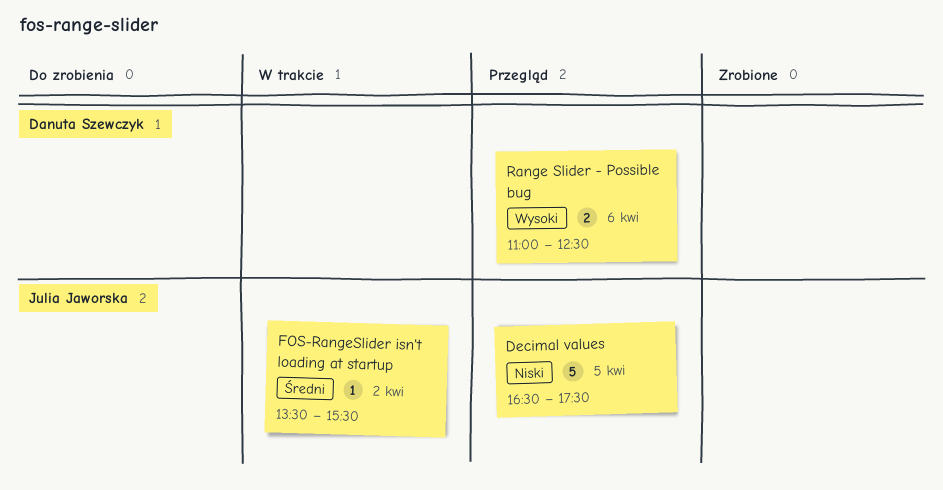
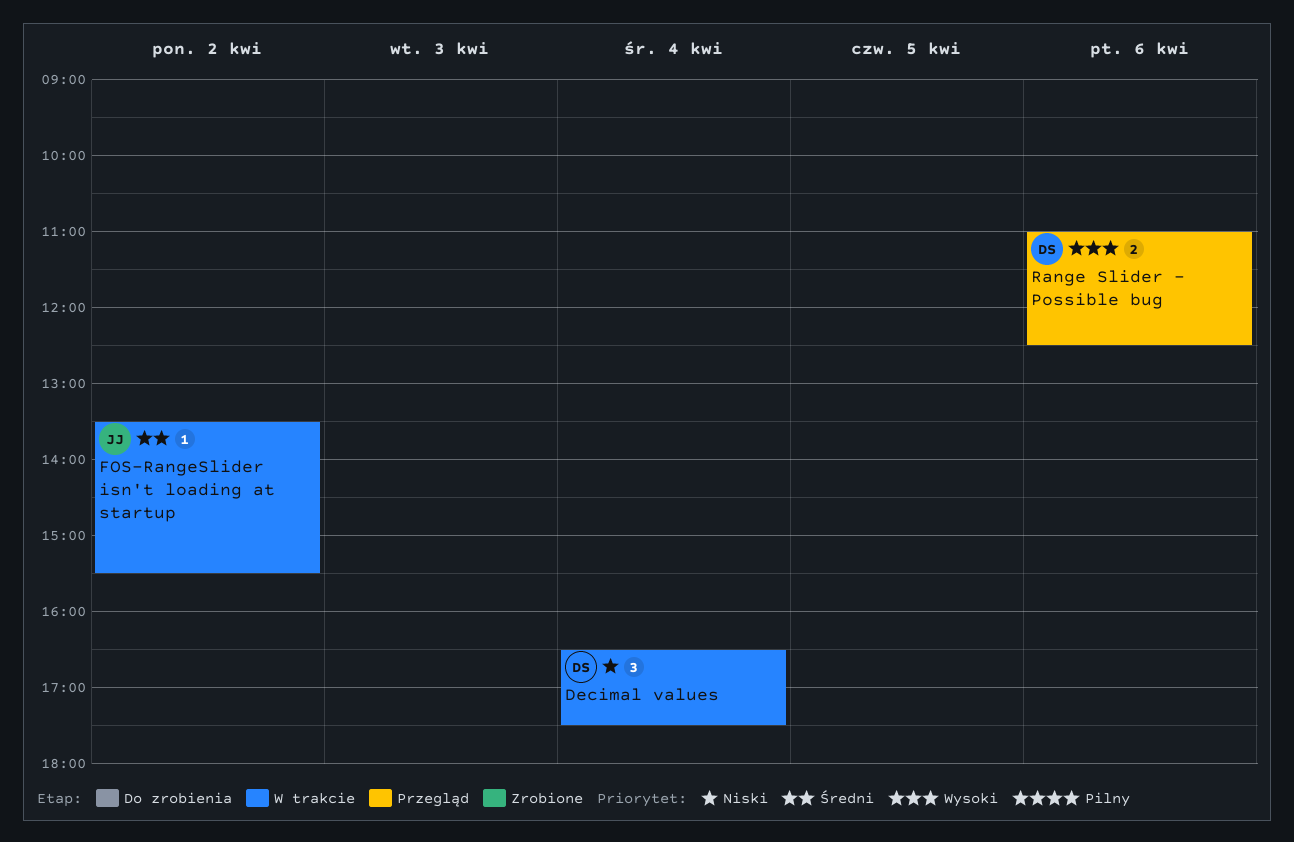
Decimal values, status: Przegląd -> W trakcie
Decimal values, owner: Julia Jaworska -> Danuta Szewczyk
Decimal values, estimate: 5 -> 3
Decimal values, day: Apr 5 -> Apr 4

